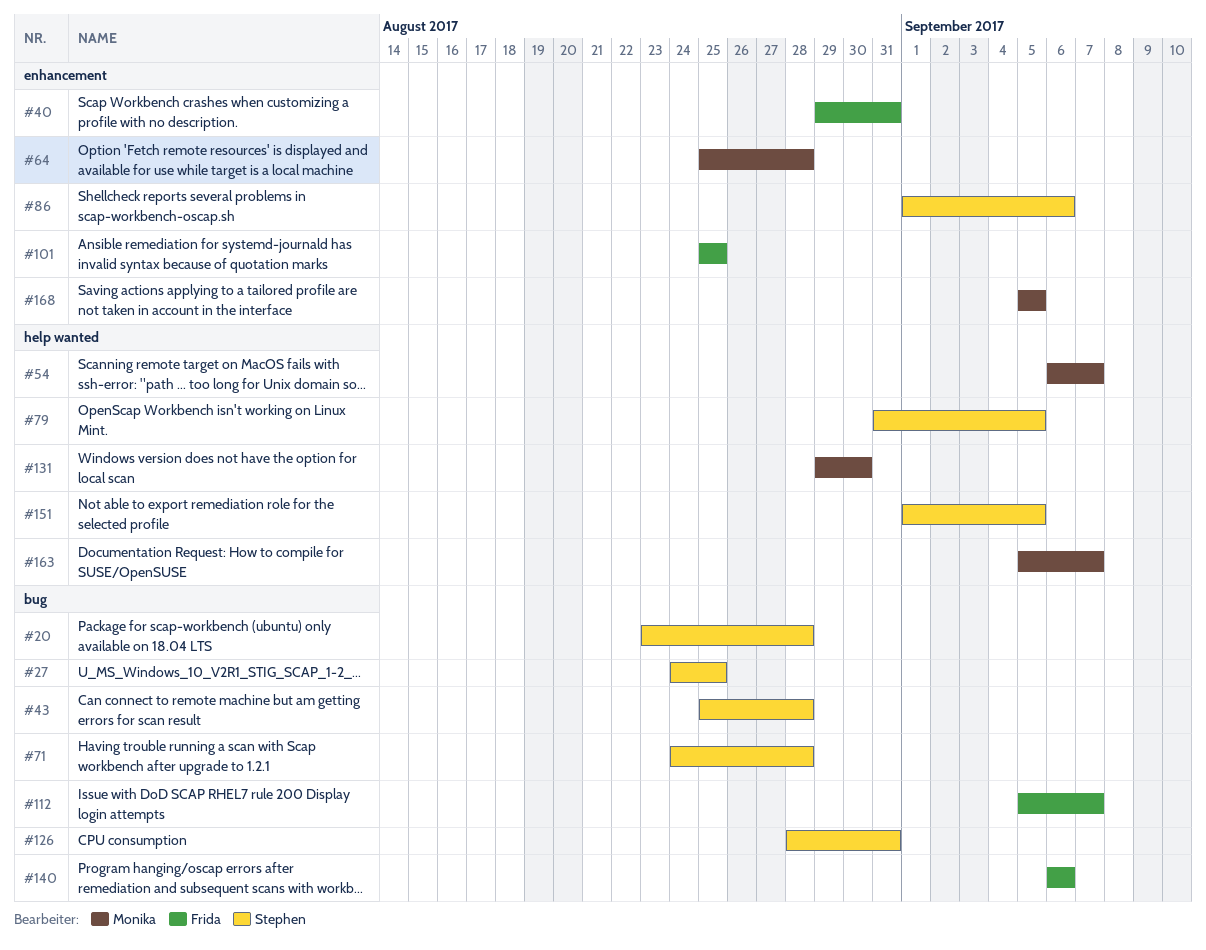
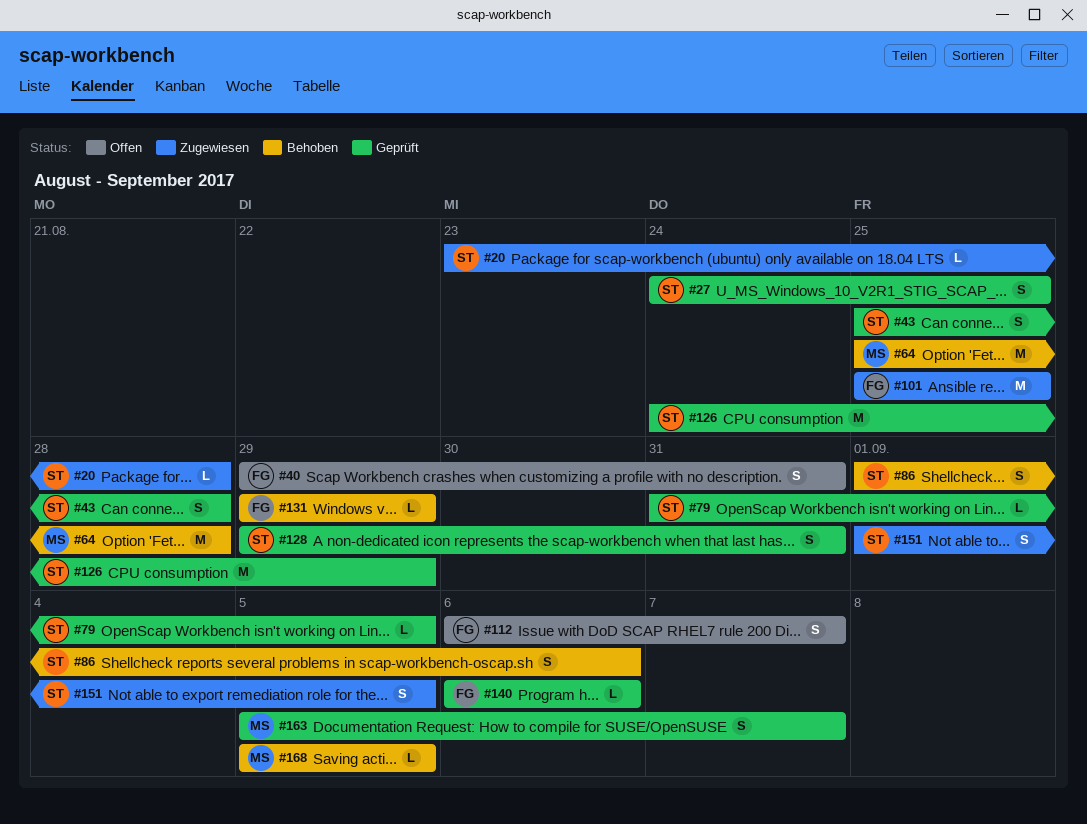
#54: present -> none
#71: present -> none
#112, start: Sep 5 -> Sep 6
#126, start: Aug 28 -> Aug 24
#126, due: Aug 31 -> Aug 29
#128: none -> present
#131, owner: Monika -> Frida
#131, due: Aug 30 -> Aug 29

